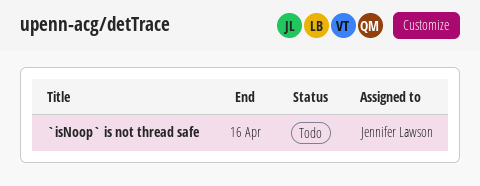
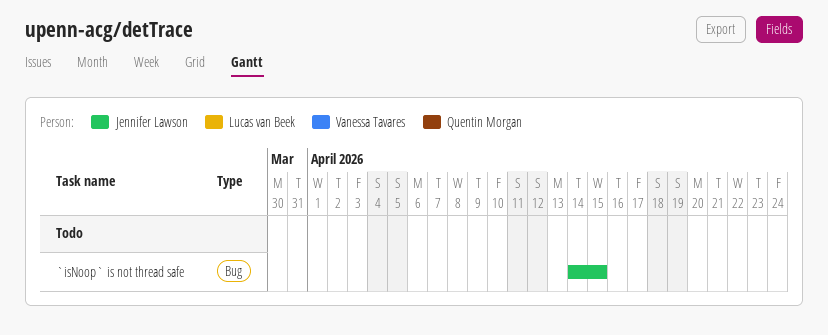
`isNoop` is not thread safe, due: Apr 16 -> Apr 15

